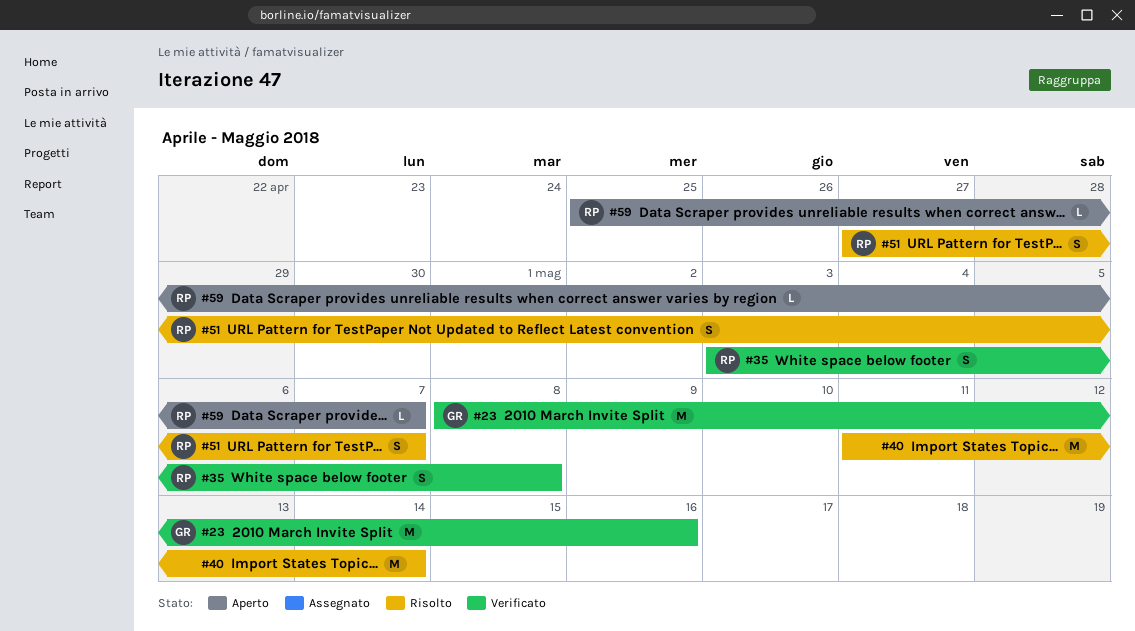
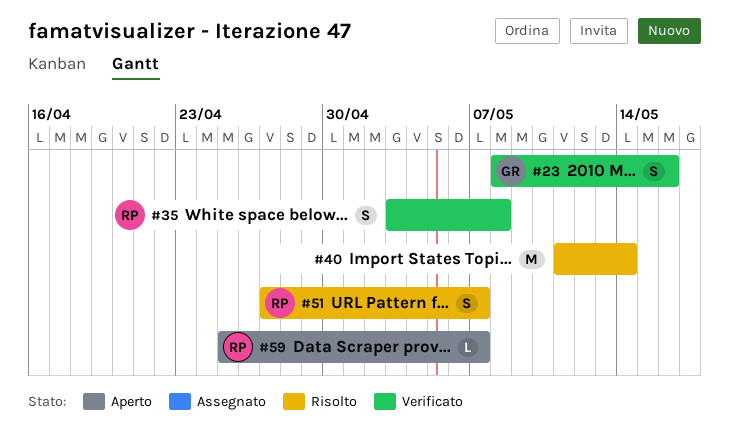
#23, estimate: M -> S

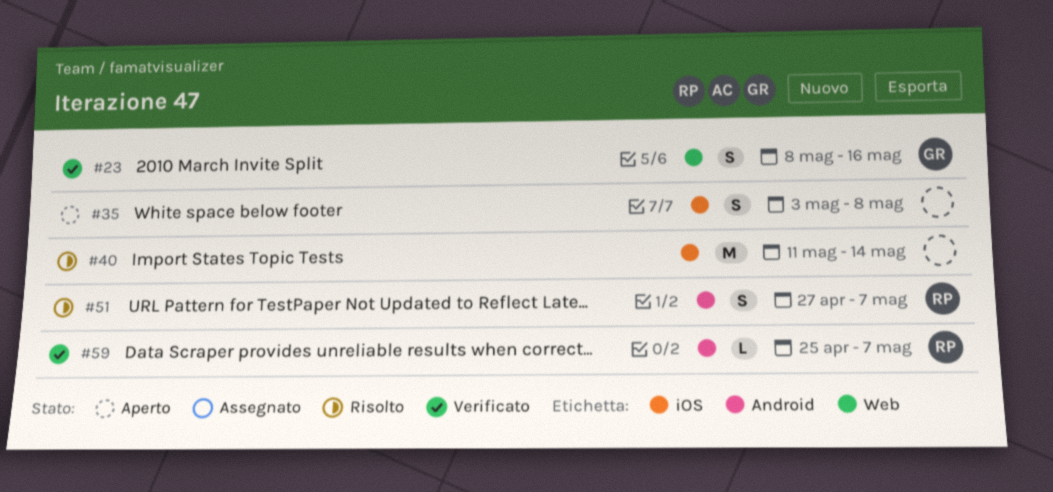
#35, status: Verificato -> Aperto
#35, owner: RP -> none
#59, status: Aperto -> Verificato

